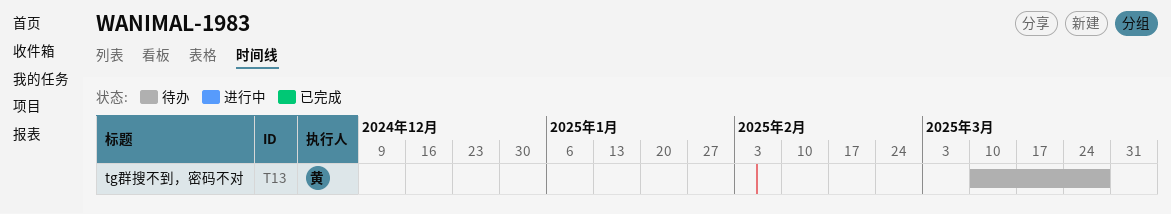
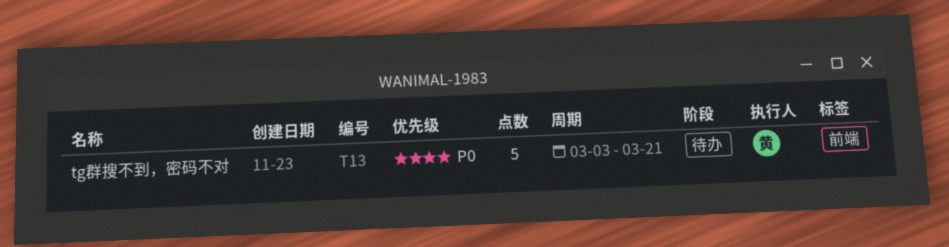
T13, start: Mar 10 -> Mar 3
T13, due: Mar 28 -> Mar 21

